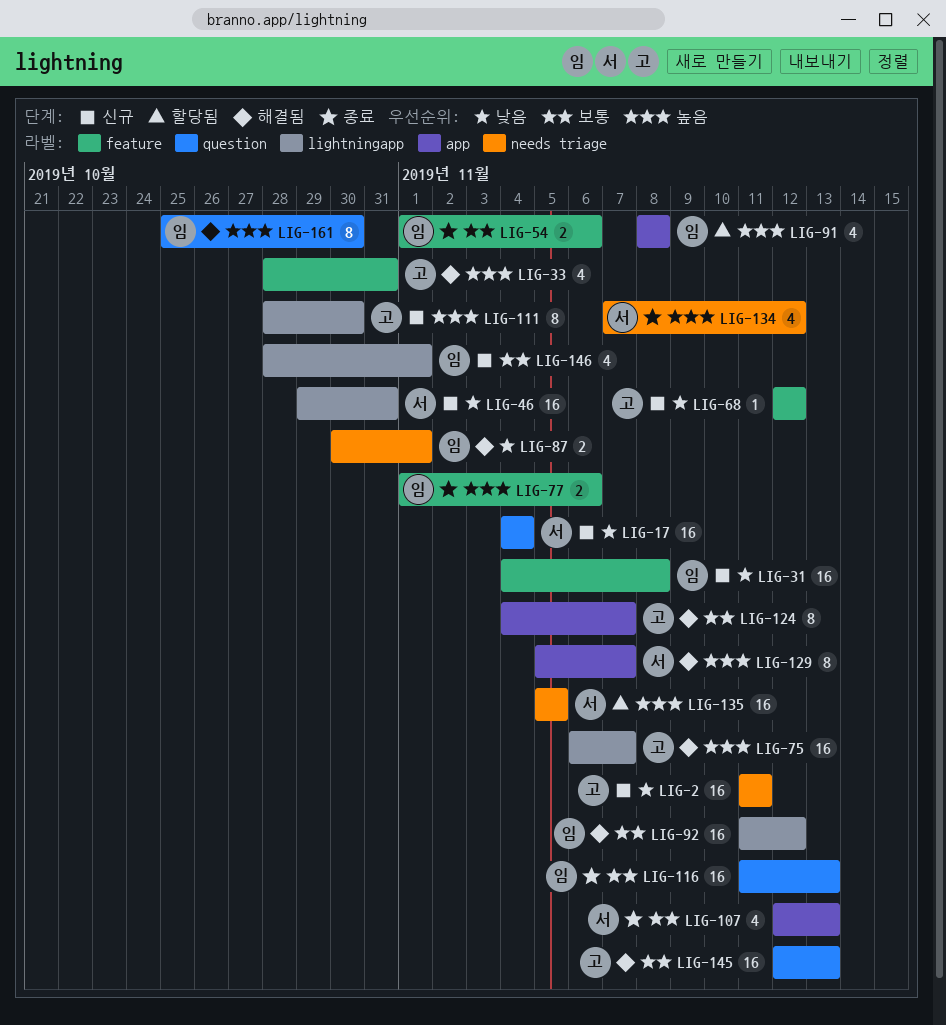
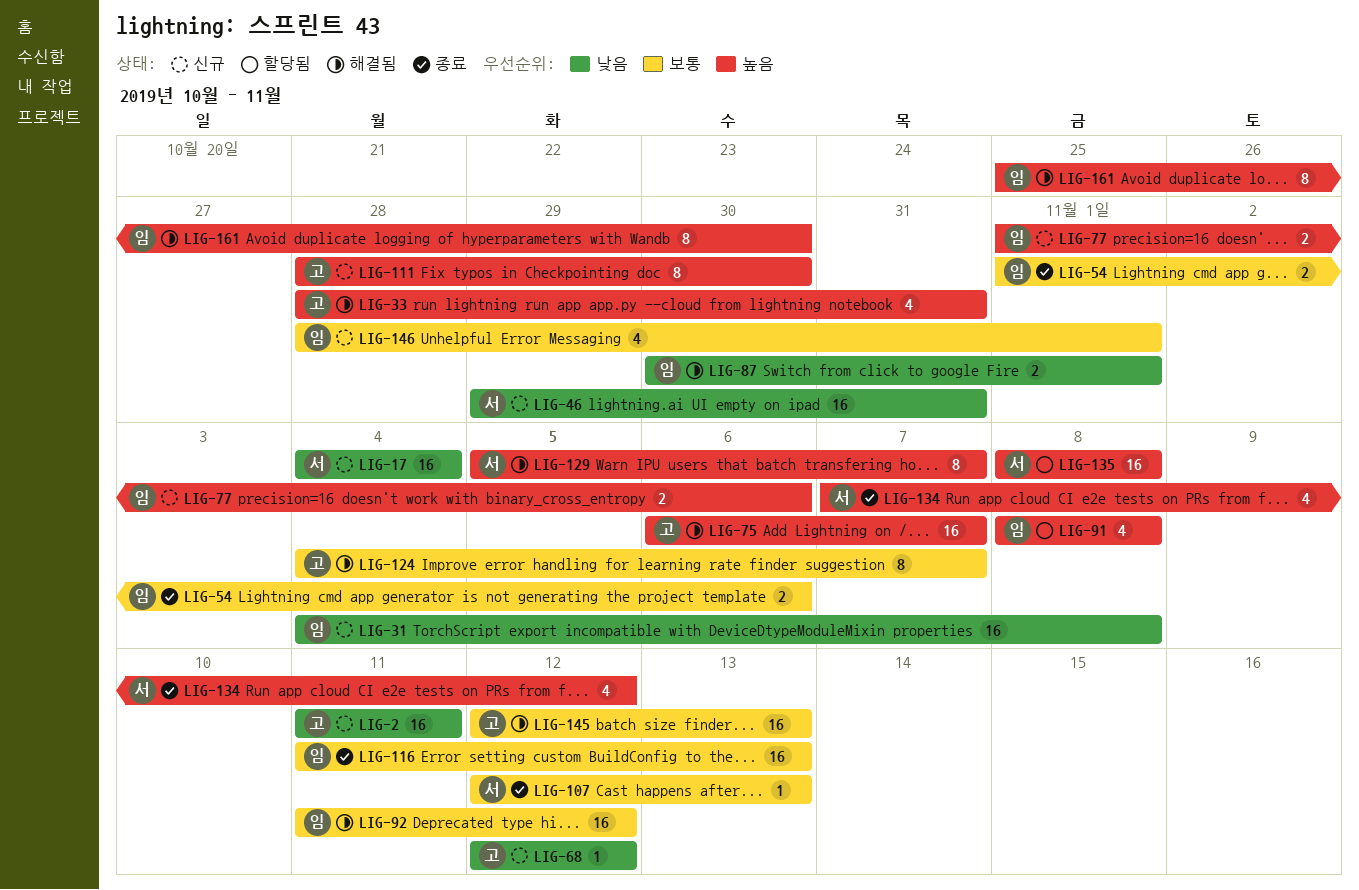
LIG-77, status: 종료 -> 신규
LIG-107, estimate: 4 -> 1
LIG-135, start: Nov 5 -> Nov 8
LIG-135, due: Nov 5 -> Nov 8

